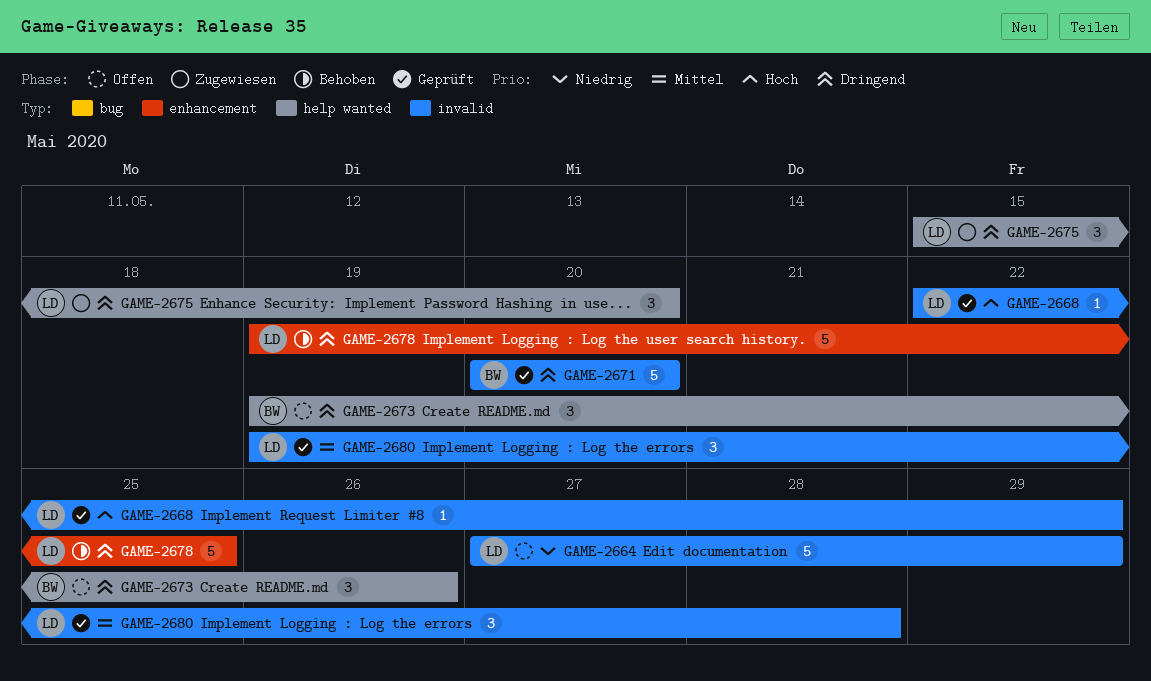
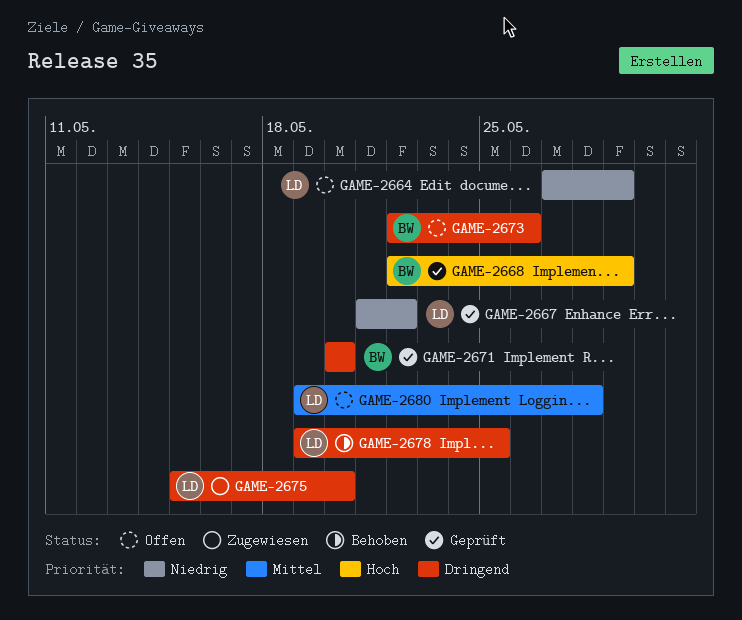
GAME-2667: none -> present
GAME-2668, owner: LD -> BW
GAME-2673, start: May 19 -> May 22
GAME-2680, status: Geprüft -> Offen

